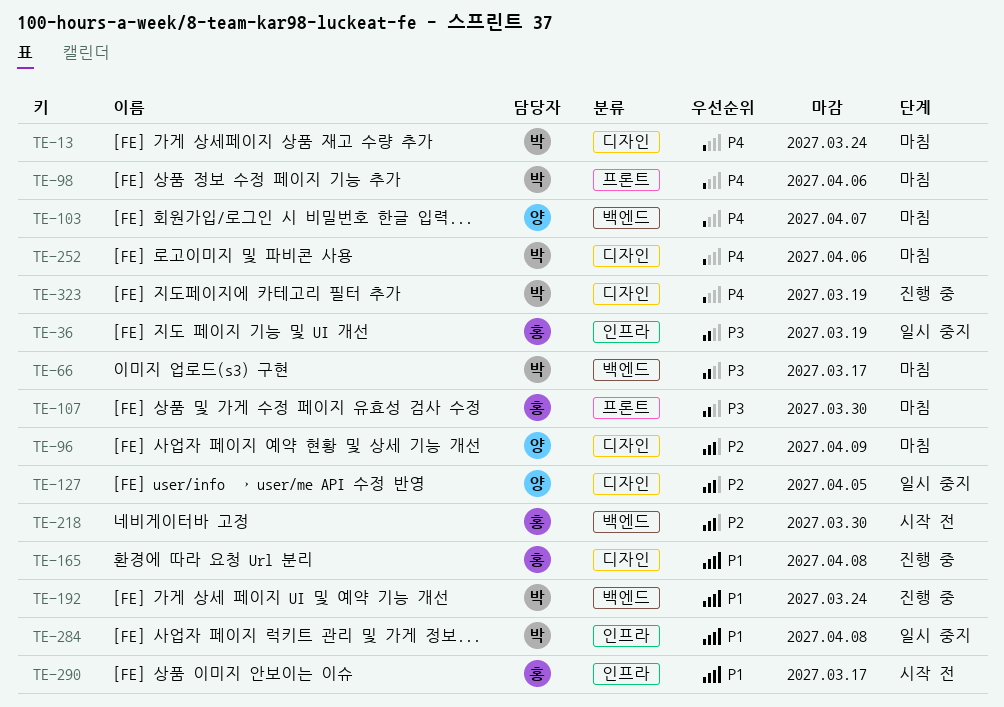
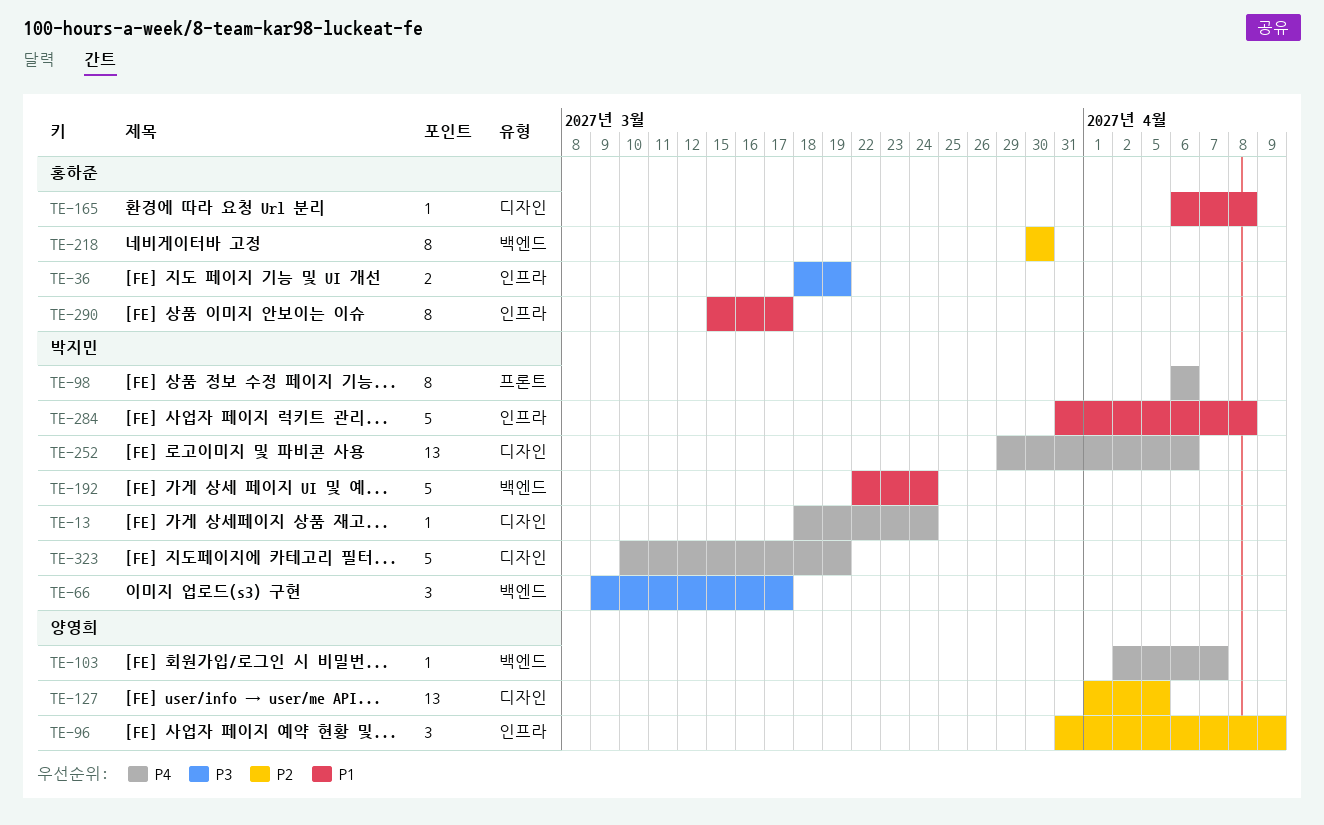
TE-96, label: 디자인 -> 인프라
TE-107: present -> none

